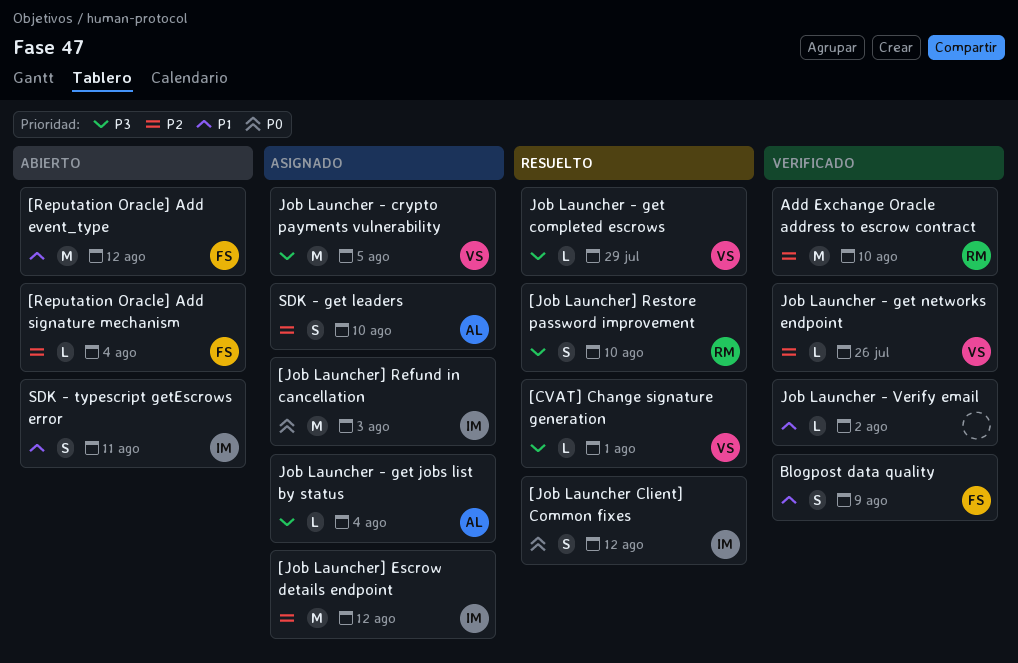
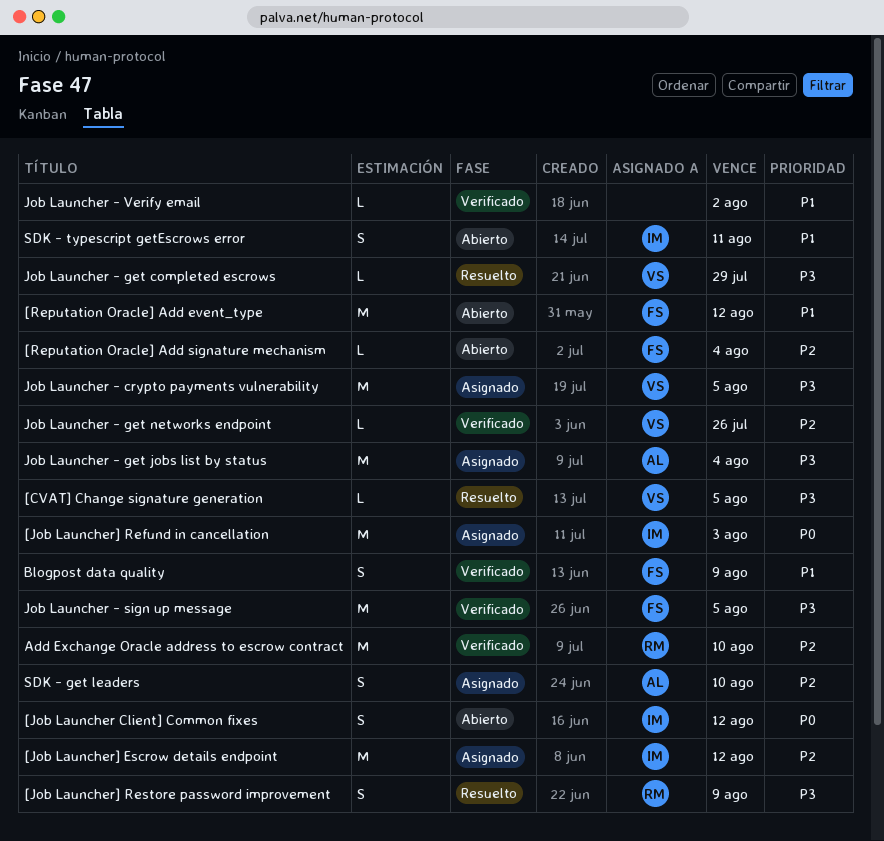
[CVAT] Change signature generation, due: Aug 1 -> Aug 5
[Job Launcher Client] Common fixes, status: Resuelto -> Abierto
[Job Launcher] Restore password improvement, due: Aug 10 -> Aug 9
Job Launcher - get jobs list by status, estimate: L -> M
Job Launcher - sign up message: none -> present

